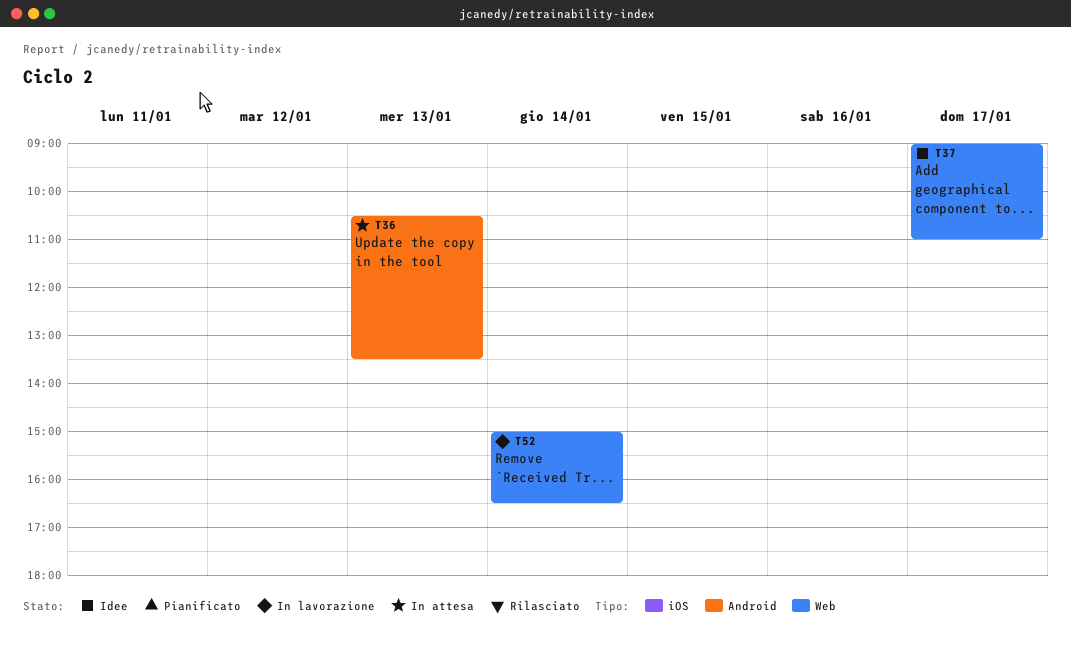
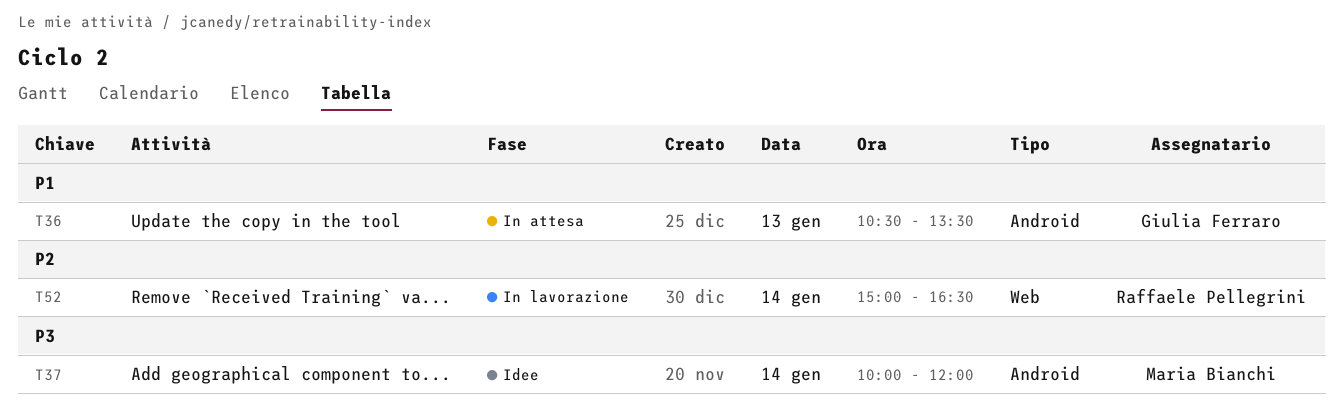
T37, label: Web -> Android
T37, day: Jan 17 -> Jan 14
T37, begins: 09:00 -> 10:00
T37, ends: 11:00 -> 12:00

